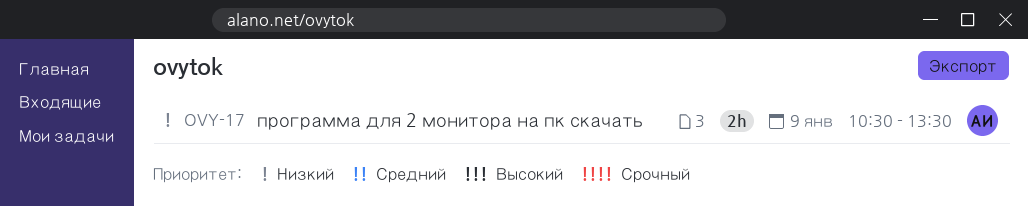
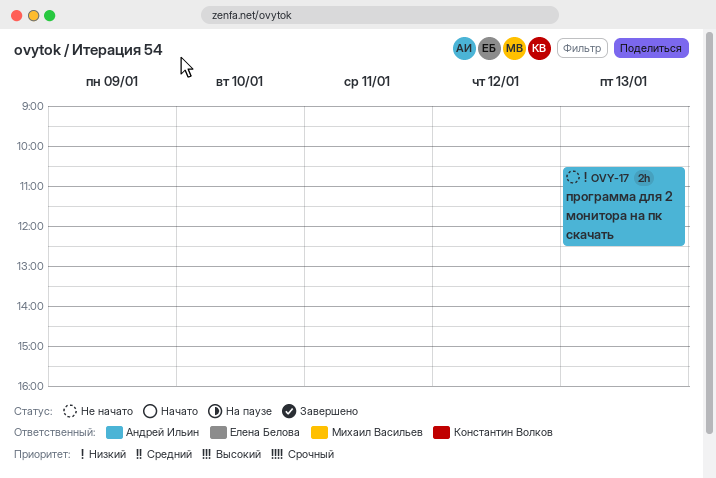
OVY-17, day: Jan 9 -> Jan 13
OVY-17, ends: 13:30 -> 12:30

